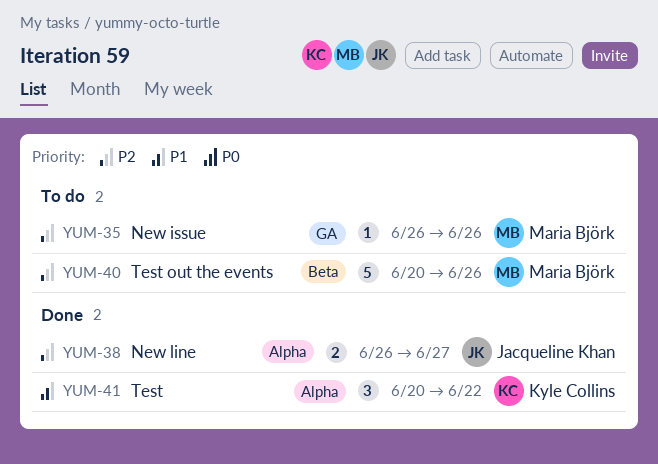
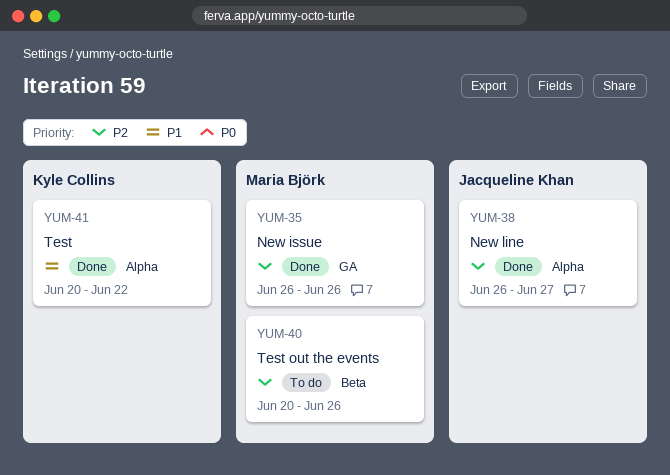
YUM-35, status: To do -> Done

